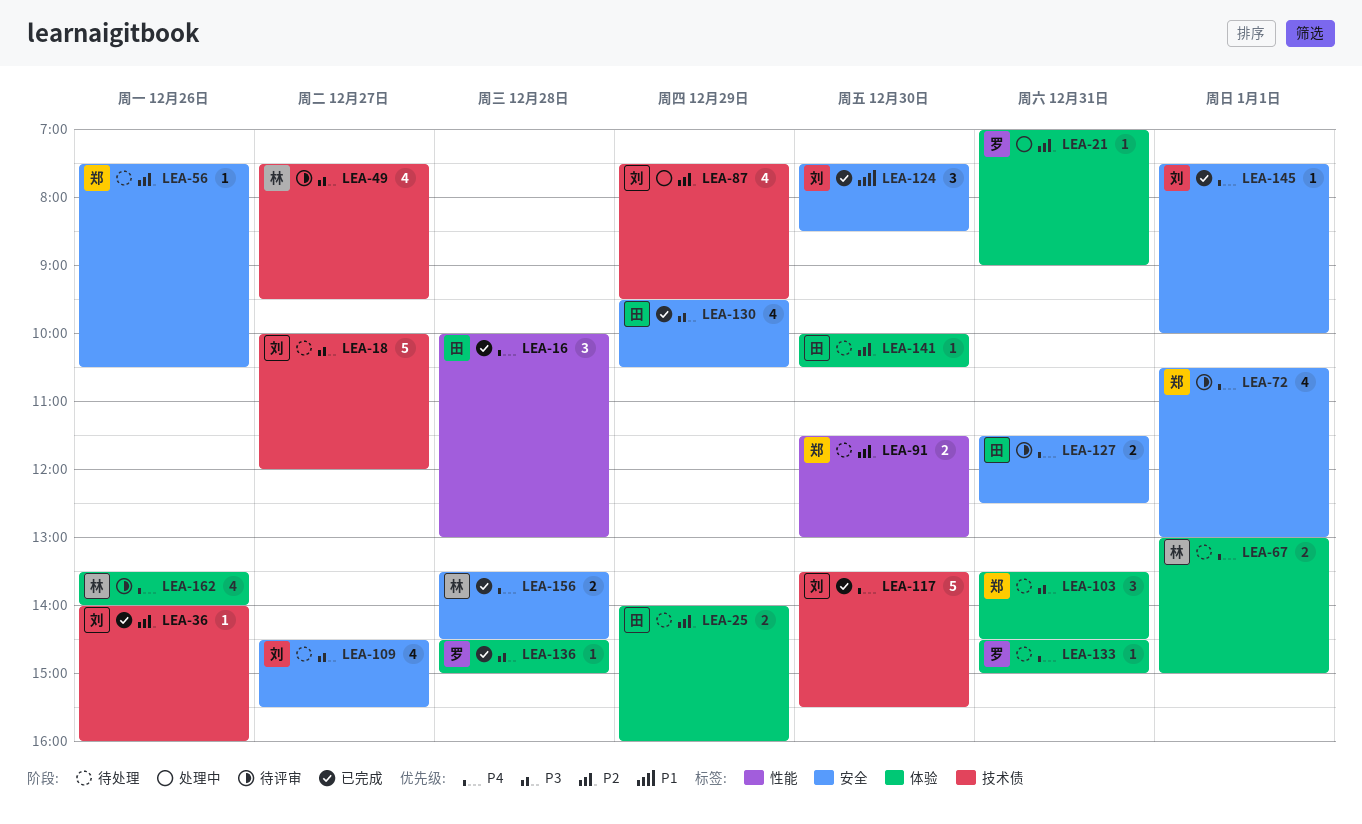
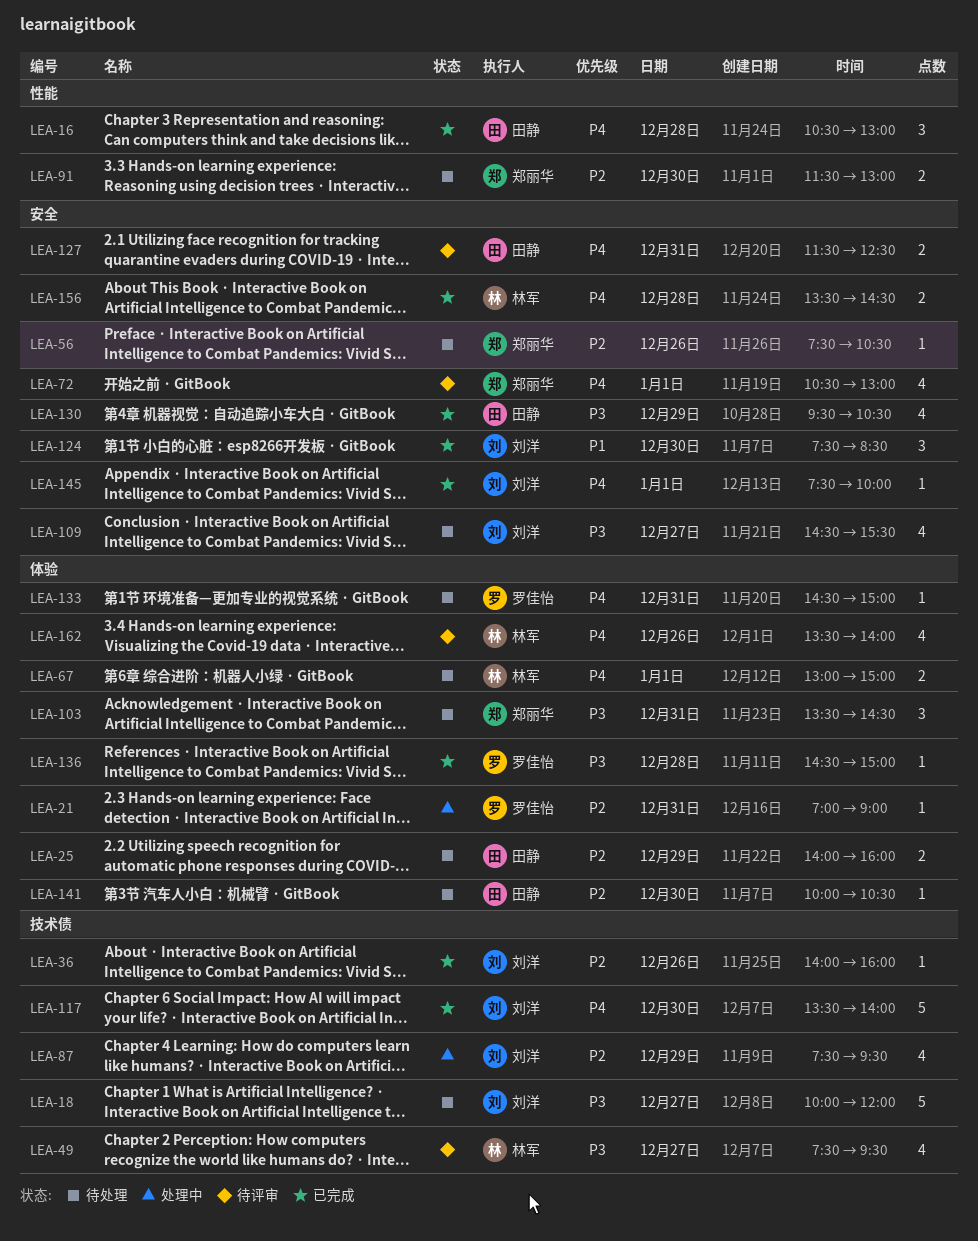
LEA-16, begins: 10:00 -> 10:30
LEA-117, ends: 15:30 -> 14:00

